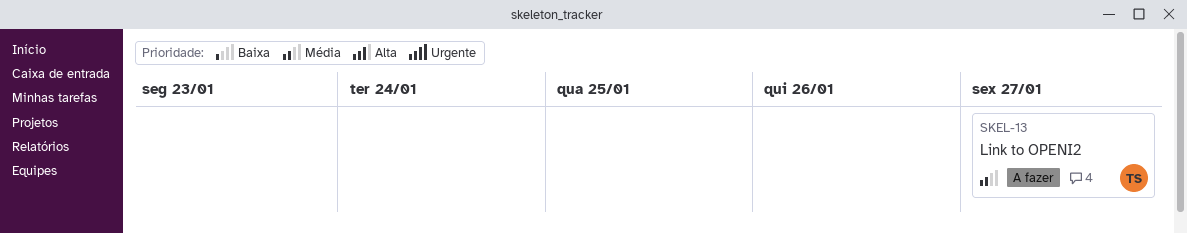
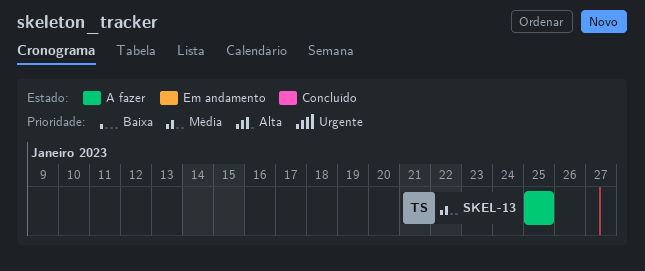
SKEL-13, due: Jan 27 -> Jan 25

